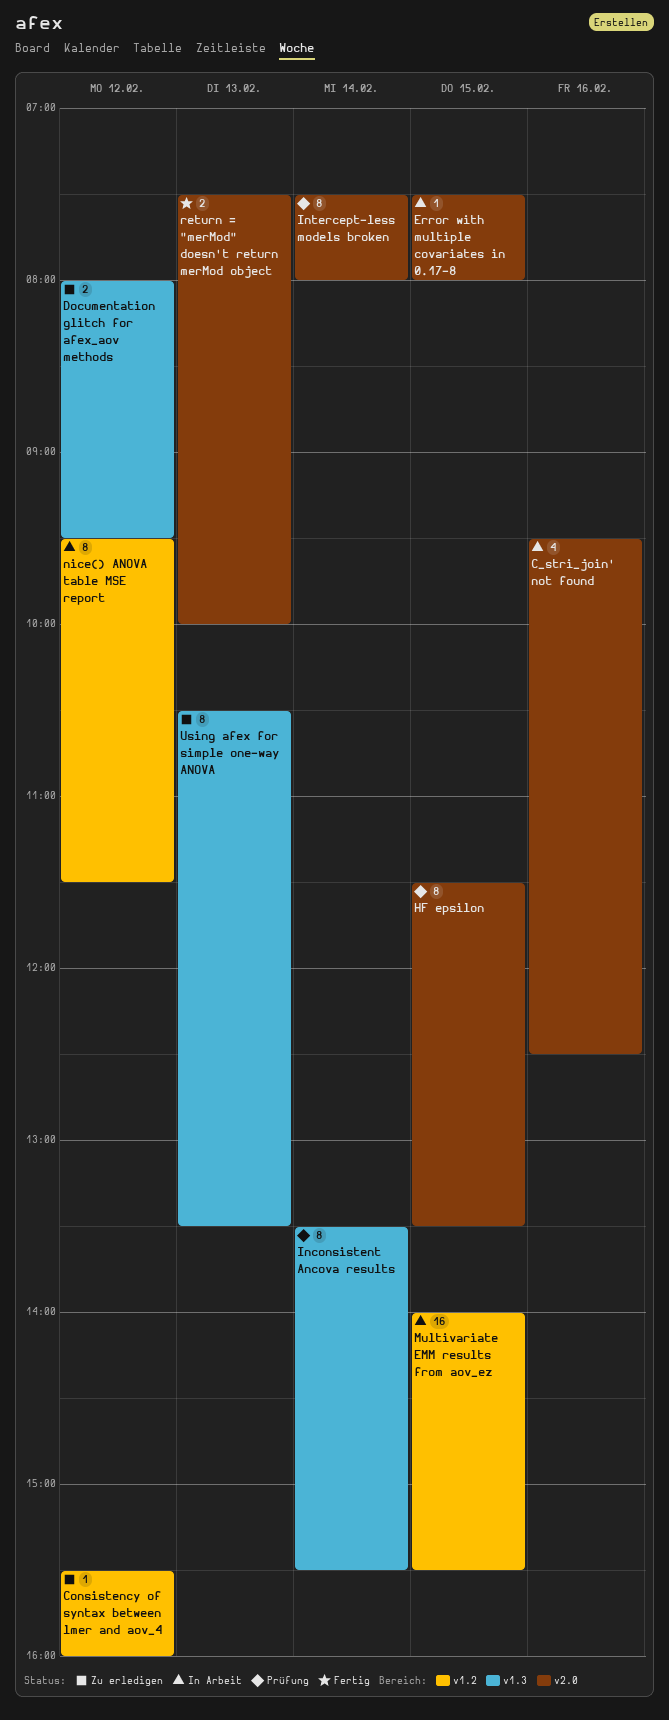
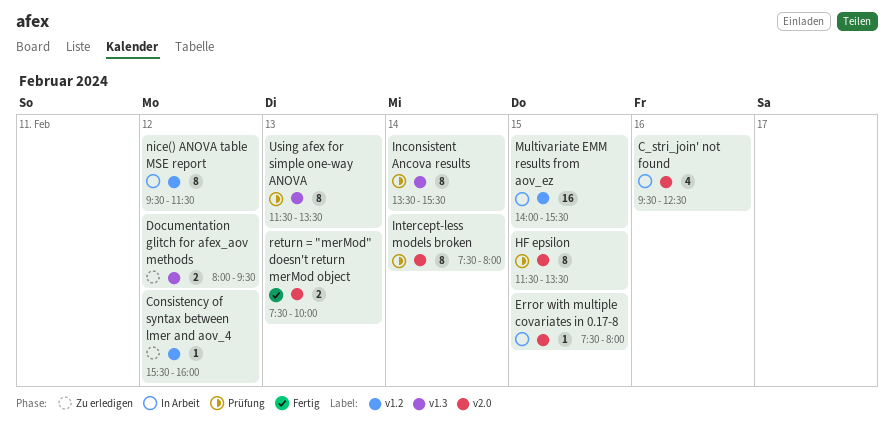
Using afex for simple one-way ANOVA, status: Zu erledigen -> Prüfung
Using afex for simple one-way ANOVA, begins: 10:30 -> 11:30

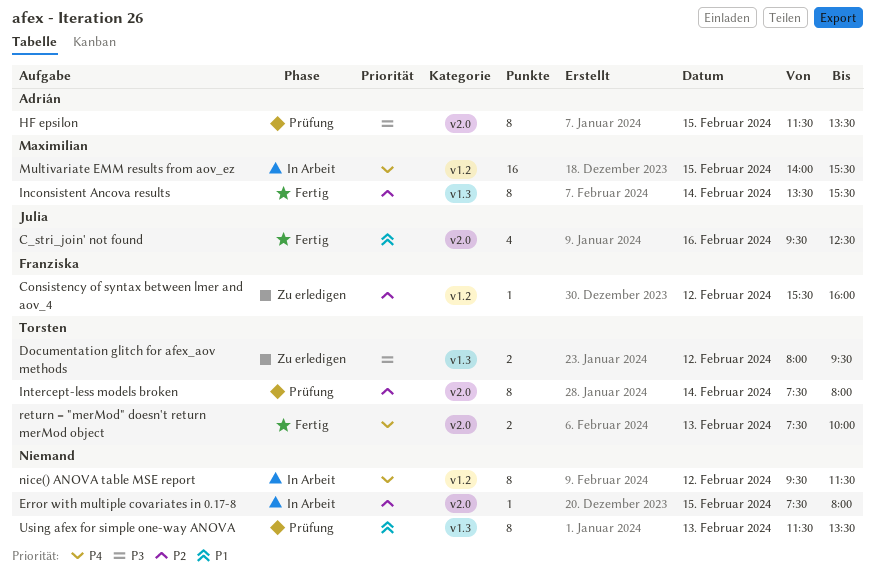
C_stri_join' not found, status: In Arbeit -> Fertig
Inconsistent Ancova results, status: Prüfung -> Fertig

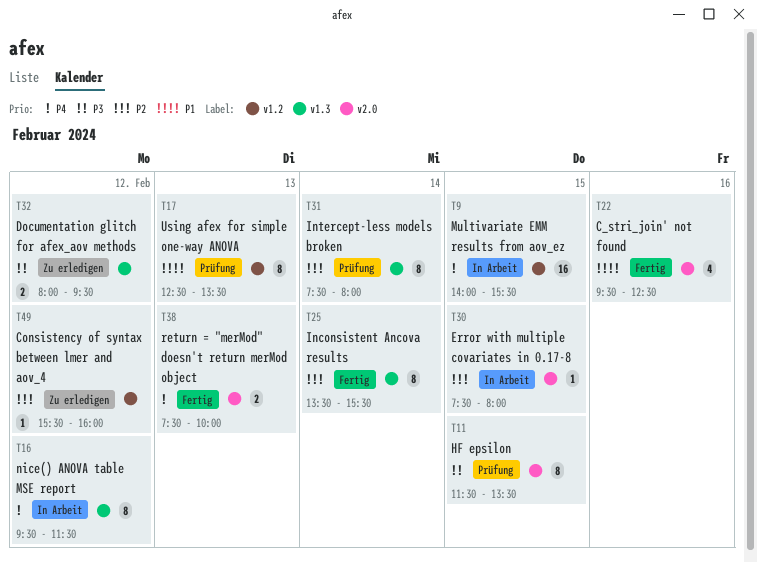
Intercept-less models broken, label: v2.0 -> v1.3
nice() ANOVA table MSE report, label: v1.2 -> v1.3
Using afex for simple one-way ANOVA, label: v1.3 -> v1.2
Using afex for simple one-way ANOVA, begins: 11:30 -> 12:30

